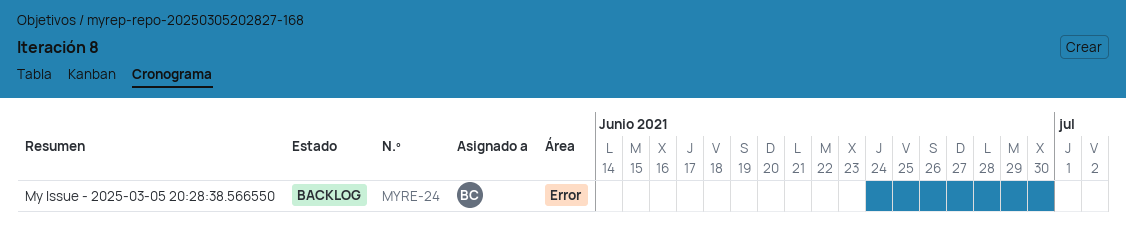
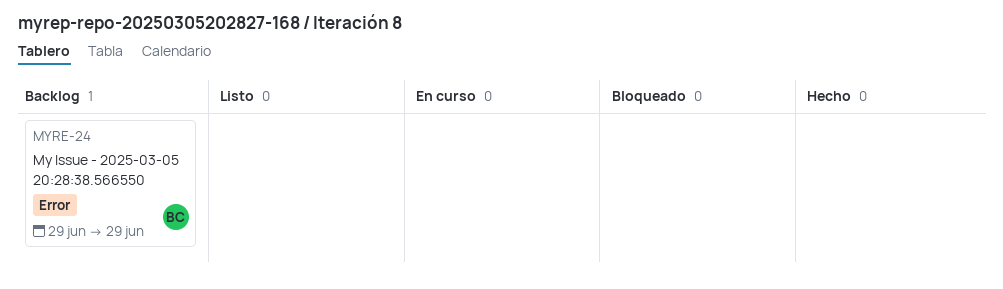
MYRE-24, start: Jun 24 -> Jun 29
MYRE-24, due: Jun 30 -> Jun 29

